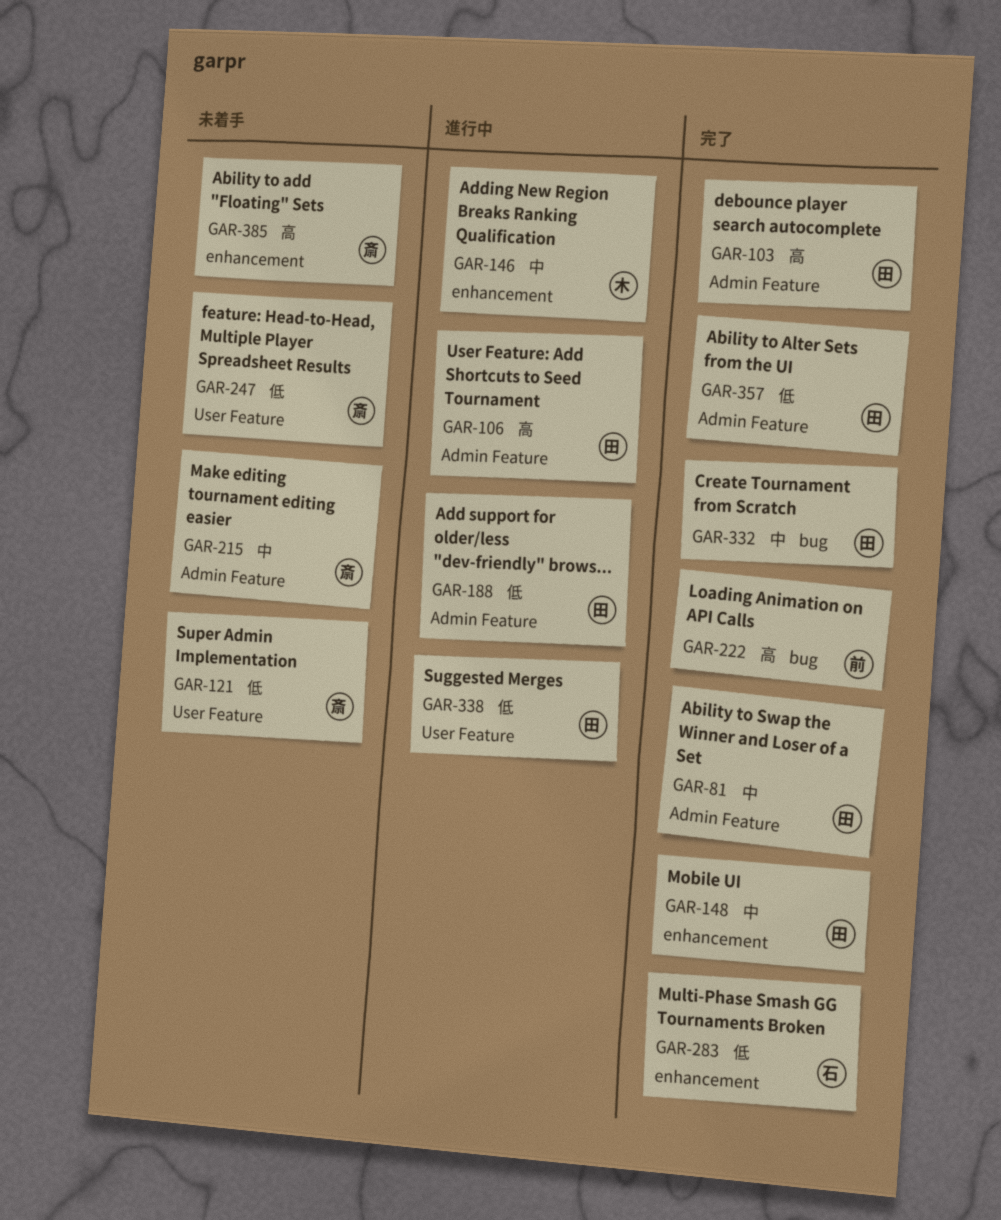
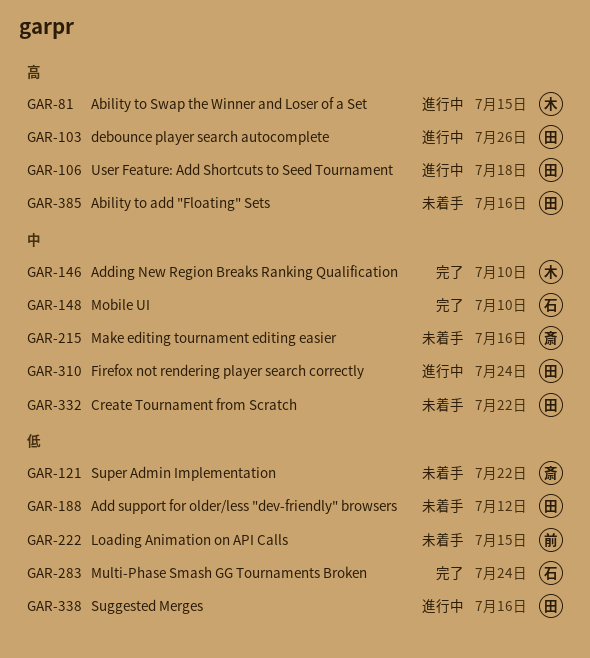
GAR-81, status: 完了 -> 進行中
GAR-81, owner: 田 -> 木
GAR-81, priority: 中 -> 高
GAR-103, status: 完了 -> 進行中
GAR-146, status: 進行中 -> 完了
GAR-148, owner: 田 -> 石
GAR-188, status: 進行中 -> 未着手
GAR-222, status: 完了 -> 未着手
GAR-222, priority: 高 -> 低
GAR-247: present -> none
GAR-310: none -> present
GAR-332, status: 完了 -> 未着手
GAR-357: present -> none
GAR-385, owner: 斎 -> 田

